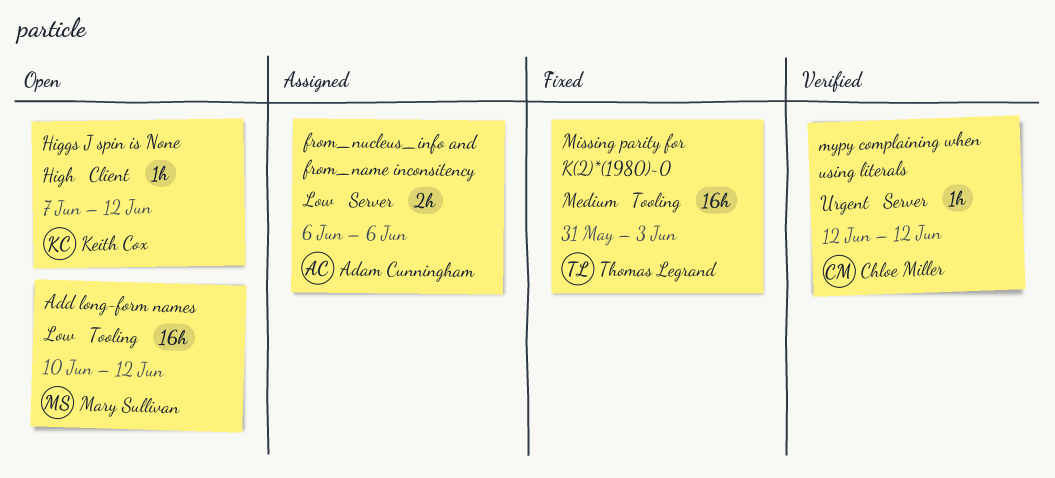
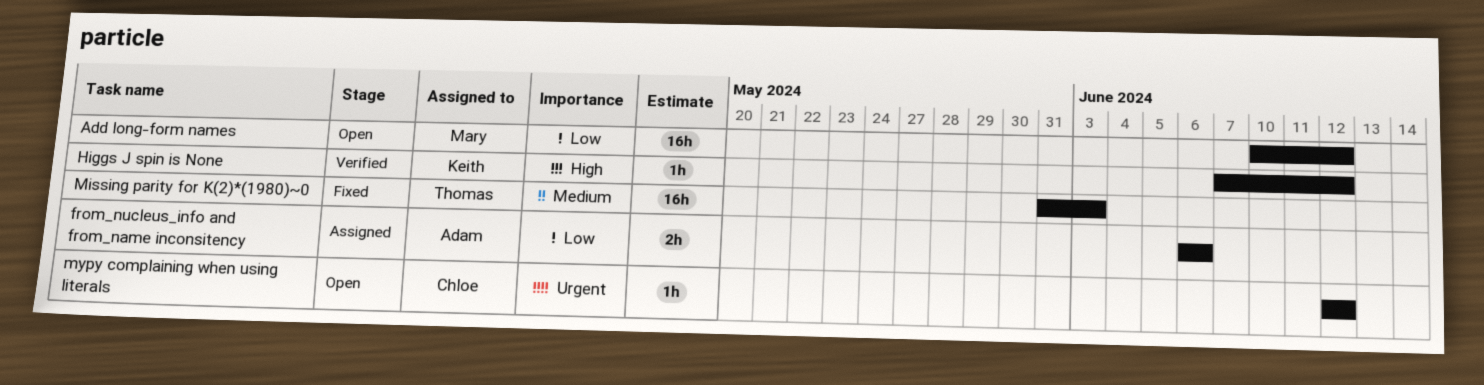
Higgs J spin is None, status: Open -> Verified
mypy complaining when using literals, status: Verified -> Open

